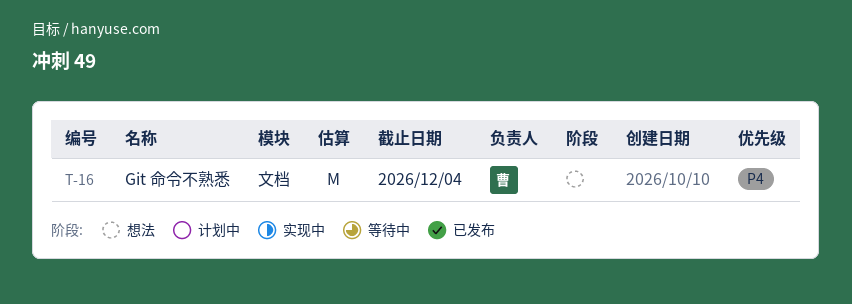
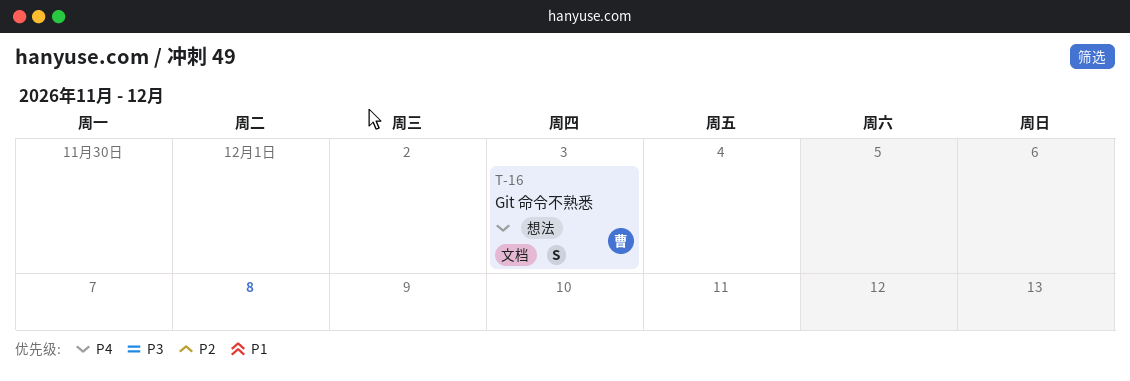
T-16, estimate: M -> S
T-16, due: Dec 4 -> Dec 3

